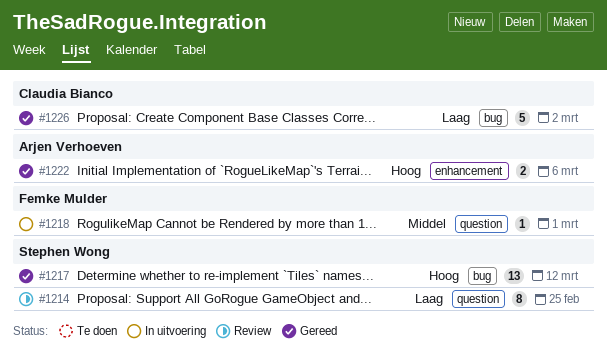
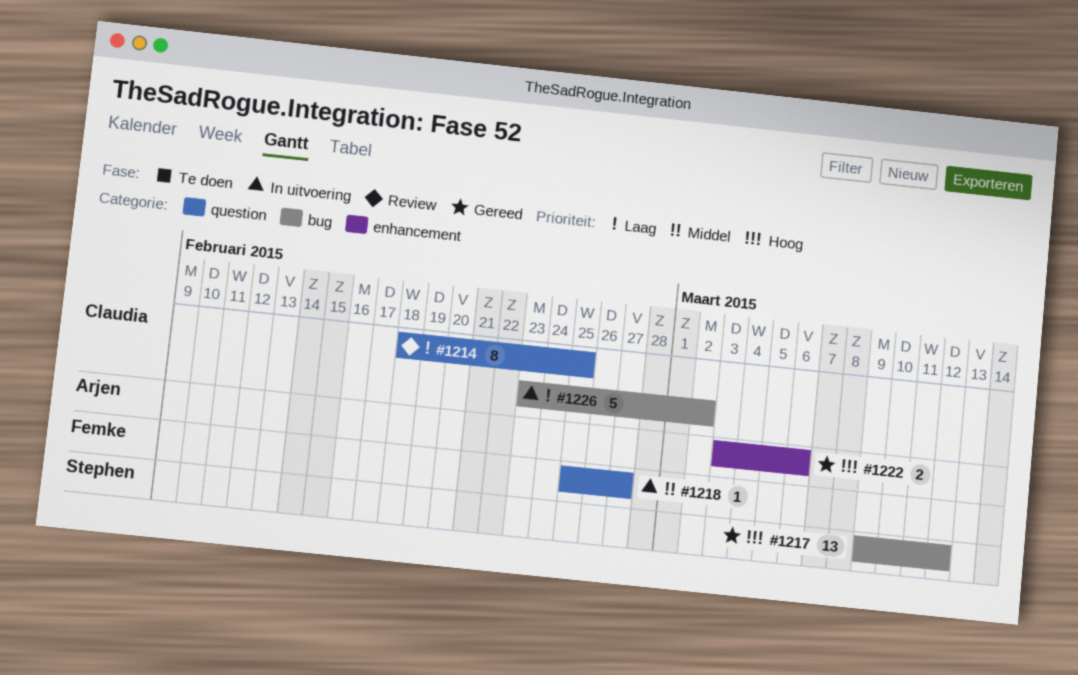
#1214, owner: Stephen Wong -> Claudia Bianco
#1218, due: Mar 1 -> Feb 27
#1226, status: Gereed -> In uitvoering

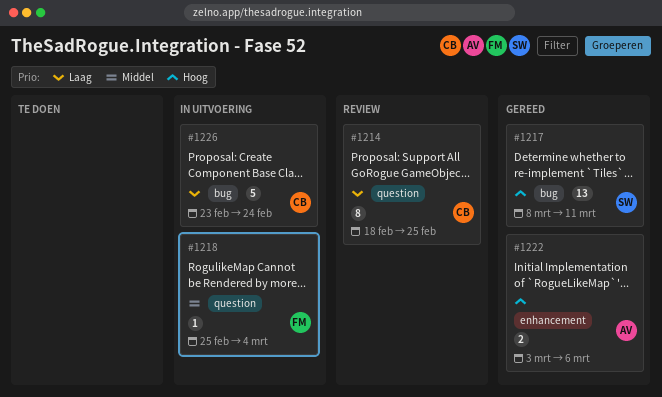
#1217, start: Mar 9 -> Mar 8
#1217, due: Mar 12 -> Mar 11
#1218, due: Feb 27 -> Mar 4
#1226, due: Mar 2 -> Feb 24

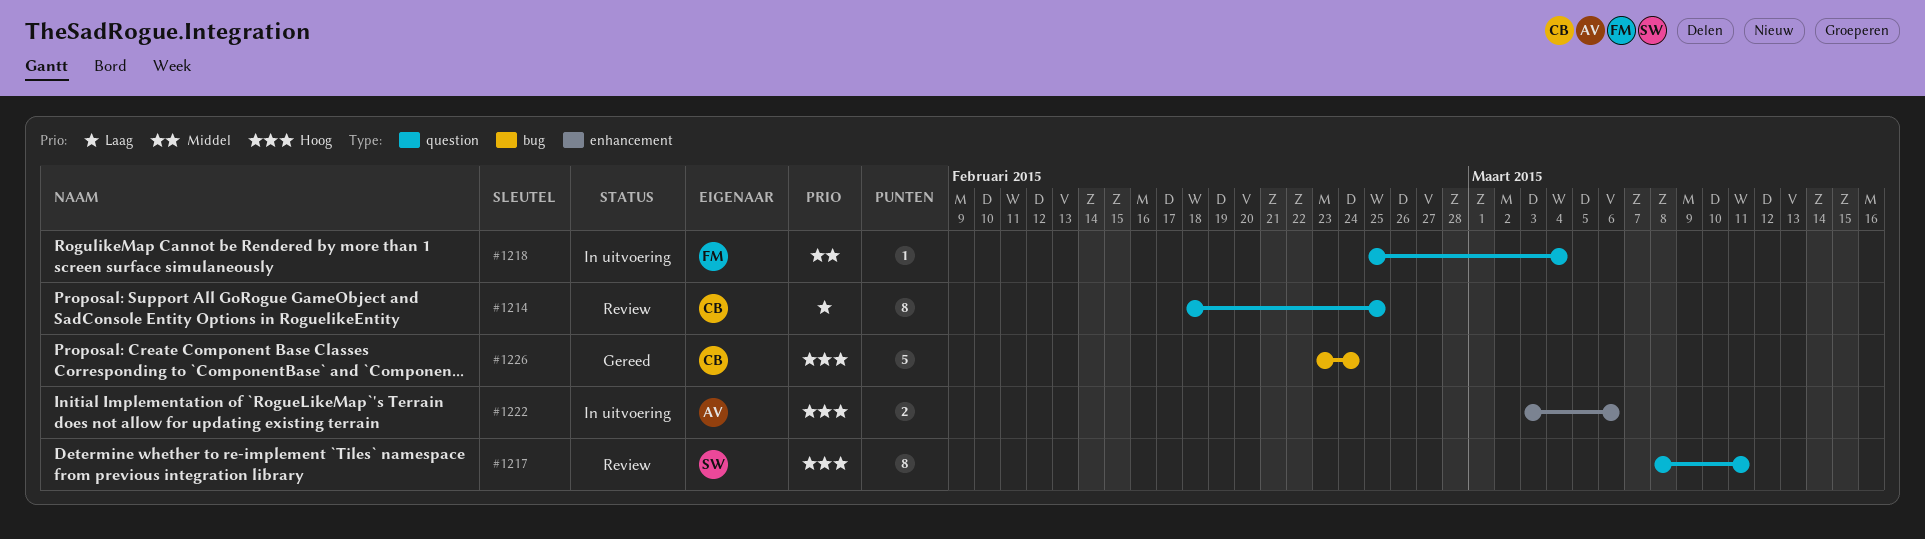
#1217, status: Gereed -> Review
#1217, label: bug -> question
#1217, estimate: 13 -> 8
#1222, status: Gereed -> In uitvoering
#1226, status: In uitvoering -> Gereed
#1226, priority: Laag -> Hoog

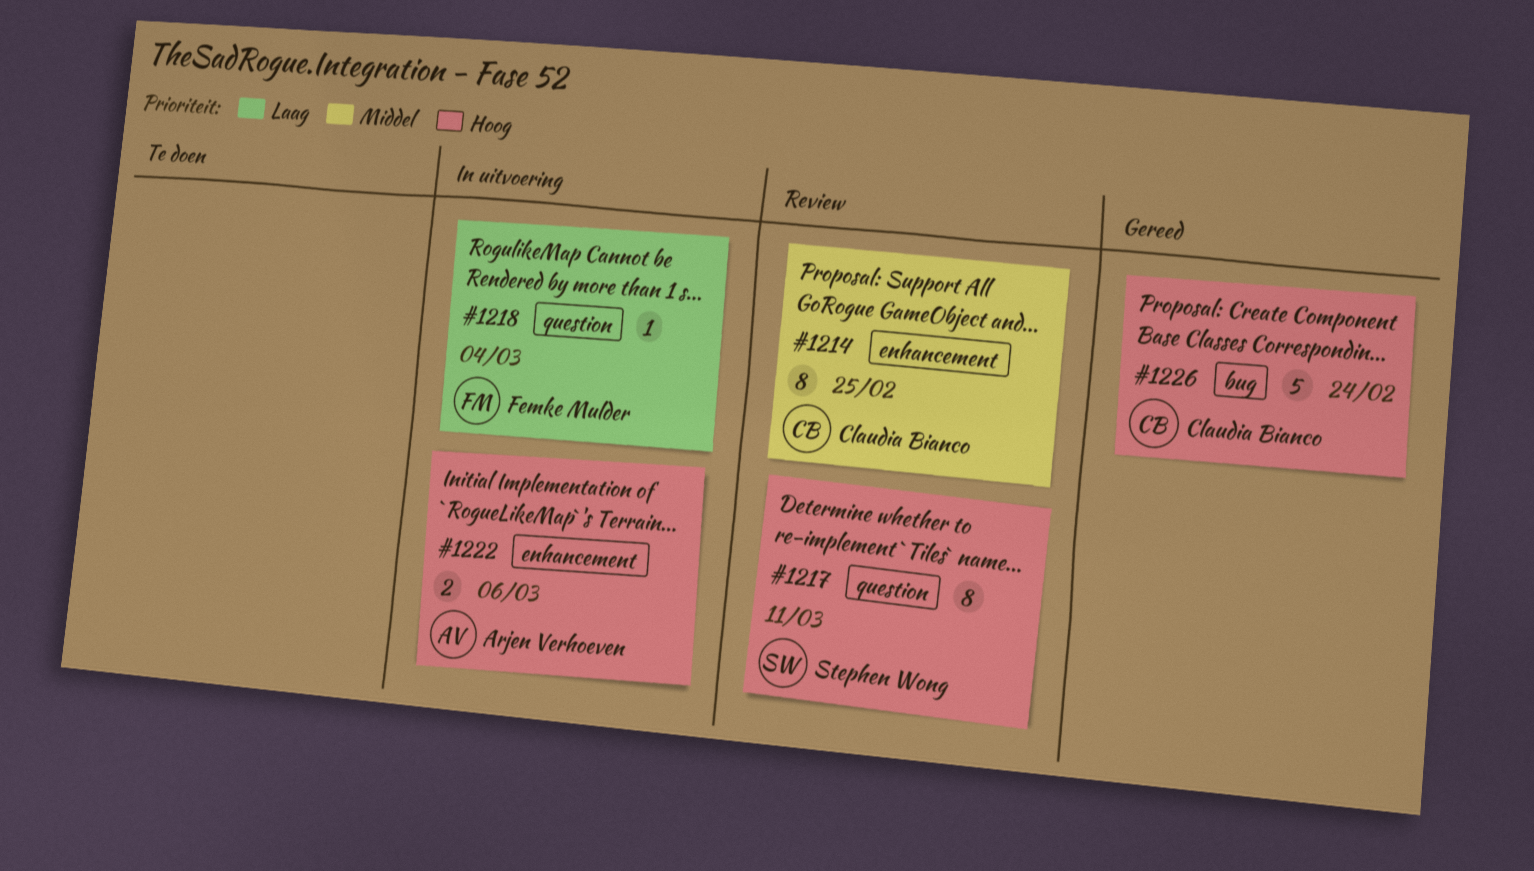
#1214, priority: Laag -> Middel
#1214, label: question -> enhancement
#1218, priority: Middel -> Laag

